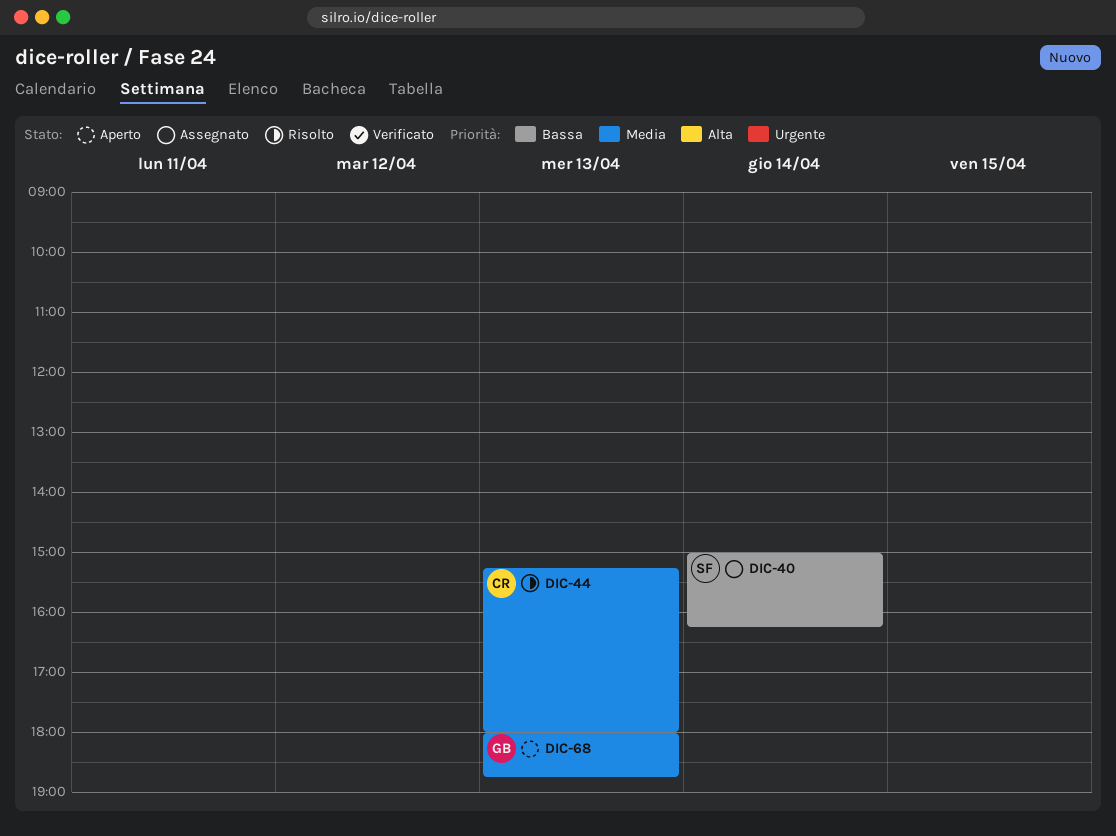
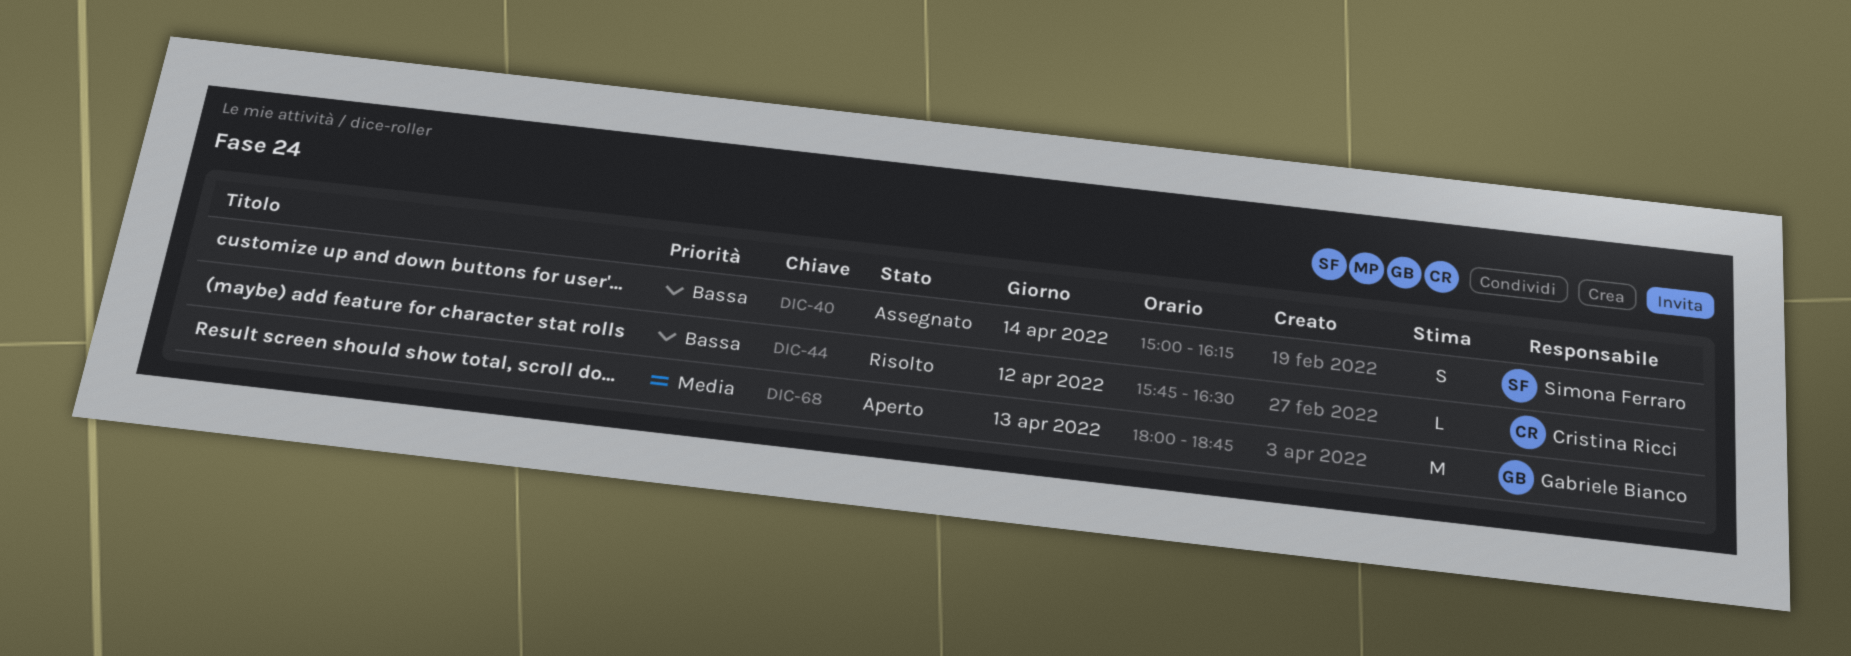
DIC-44, priority: Media -> Bassa
DIC-44, day: Apr 13 -> Apr 12
DIC-44, begins: 15:15 -> 15:45
DIC-44, ends: 18:00 -> 16:30

